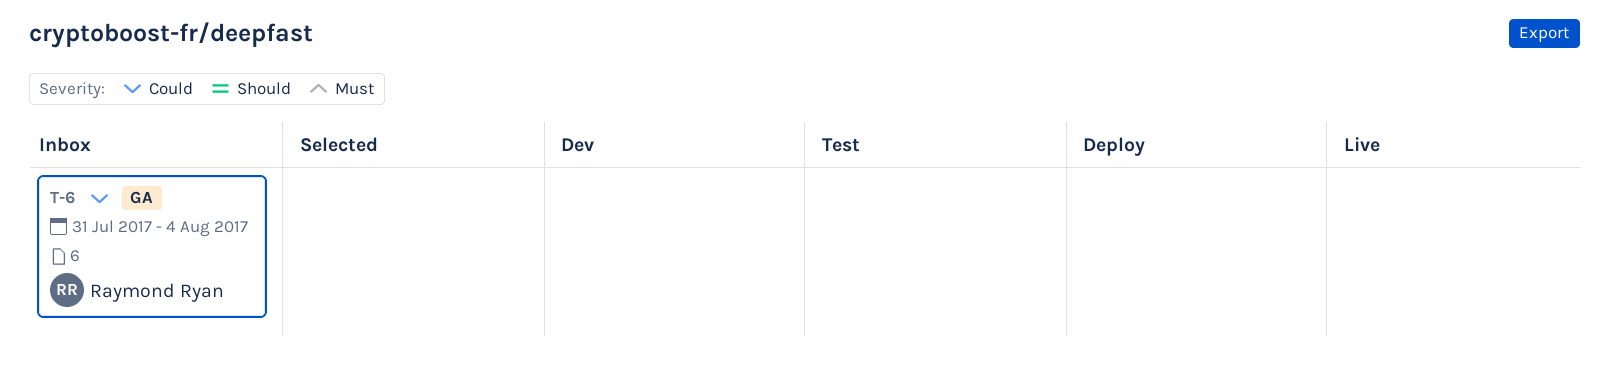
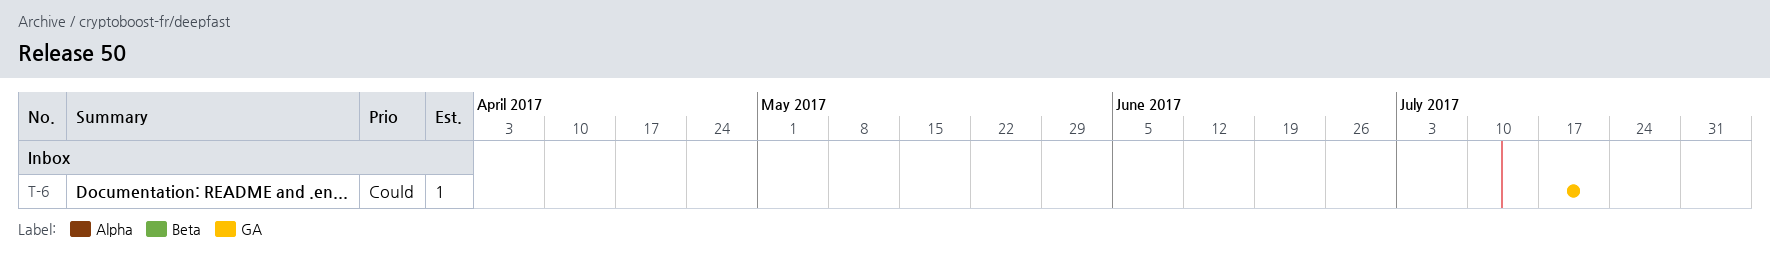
T-6, start: Jul 31 -> Jul 17
T-6, due: Aug 4 -> Jul 21

